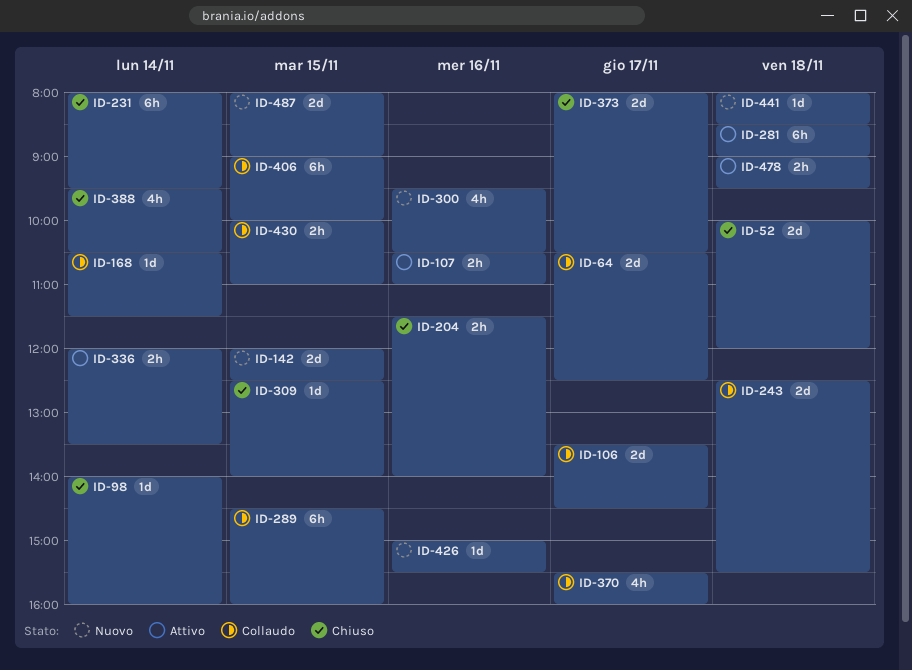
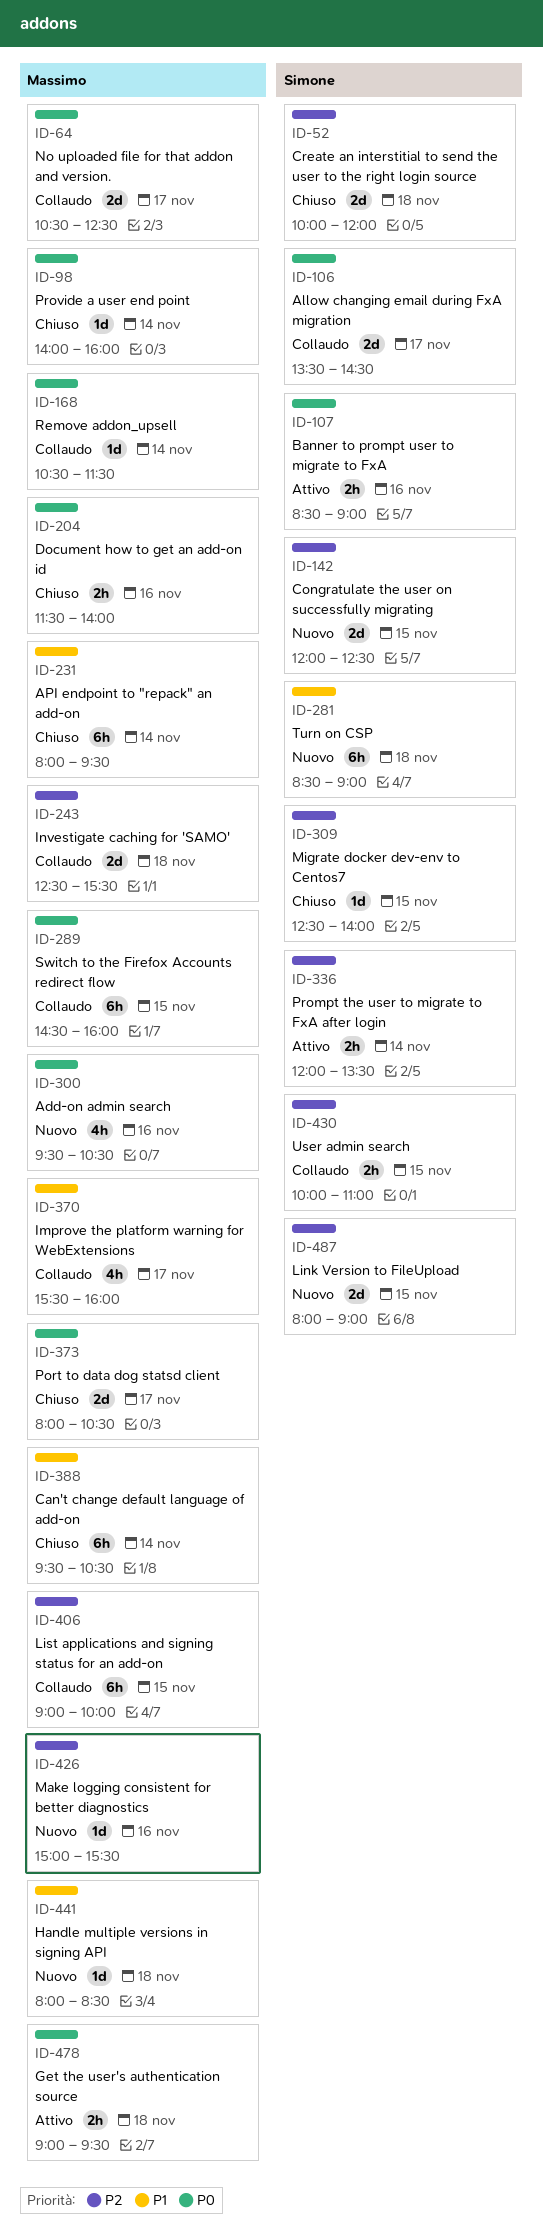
ID-107, begins: 10:30 -> 08:30
ID-107, ends: 11:00 -> 09:00
ID-281, status: Attivo -> Nuovo
ID-388, estimate: 4h -> 6h

